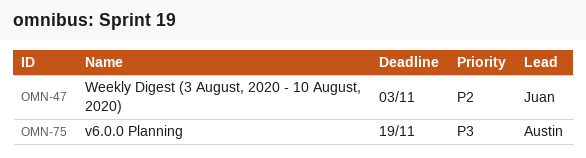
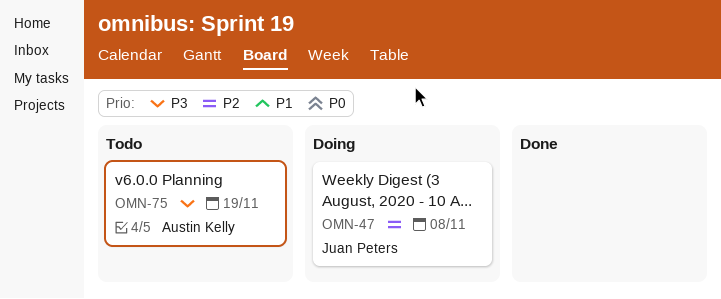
OMN-47, due: Nov 3 -> Nov 8

